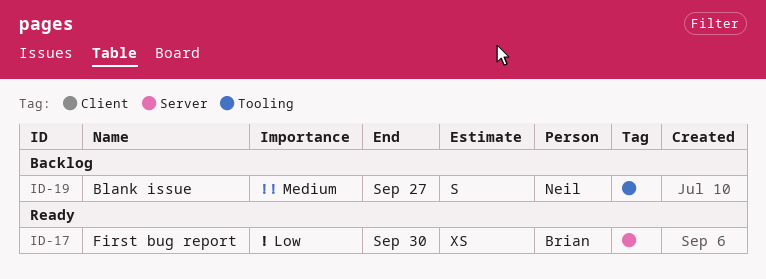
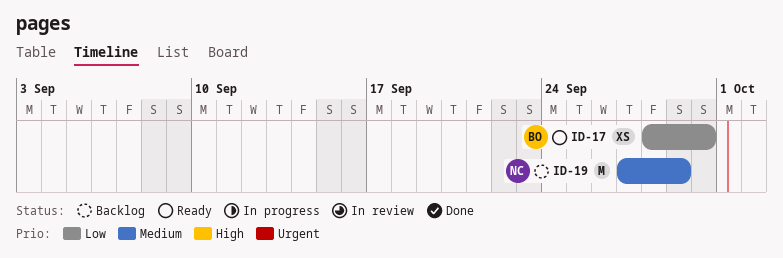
ID-19, estimate: S -> M
ID-19, due: Sep 27 -> Sep 29

